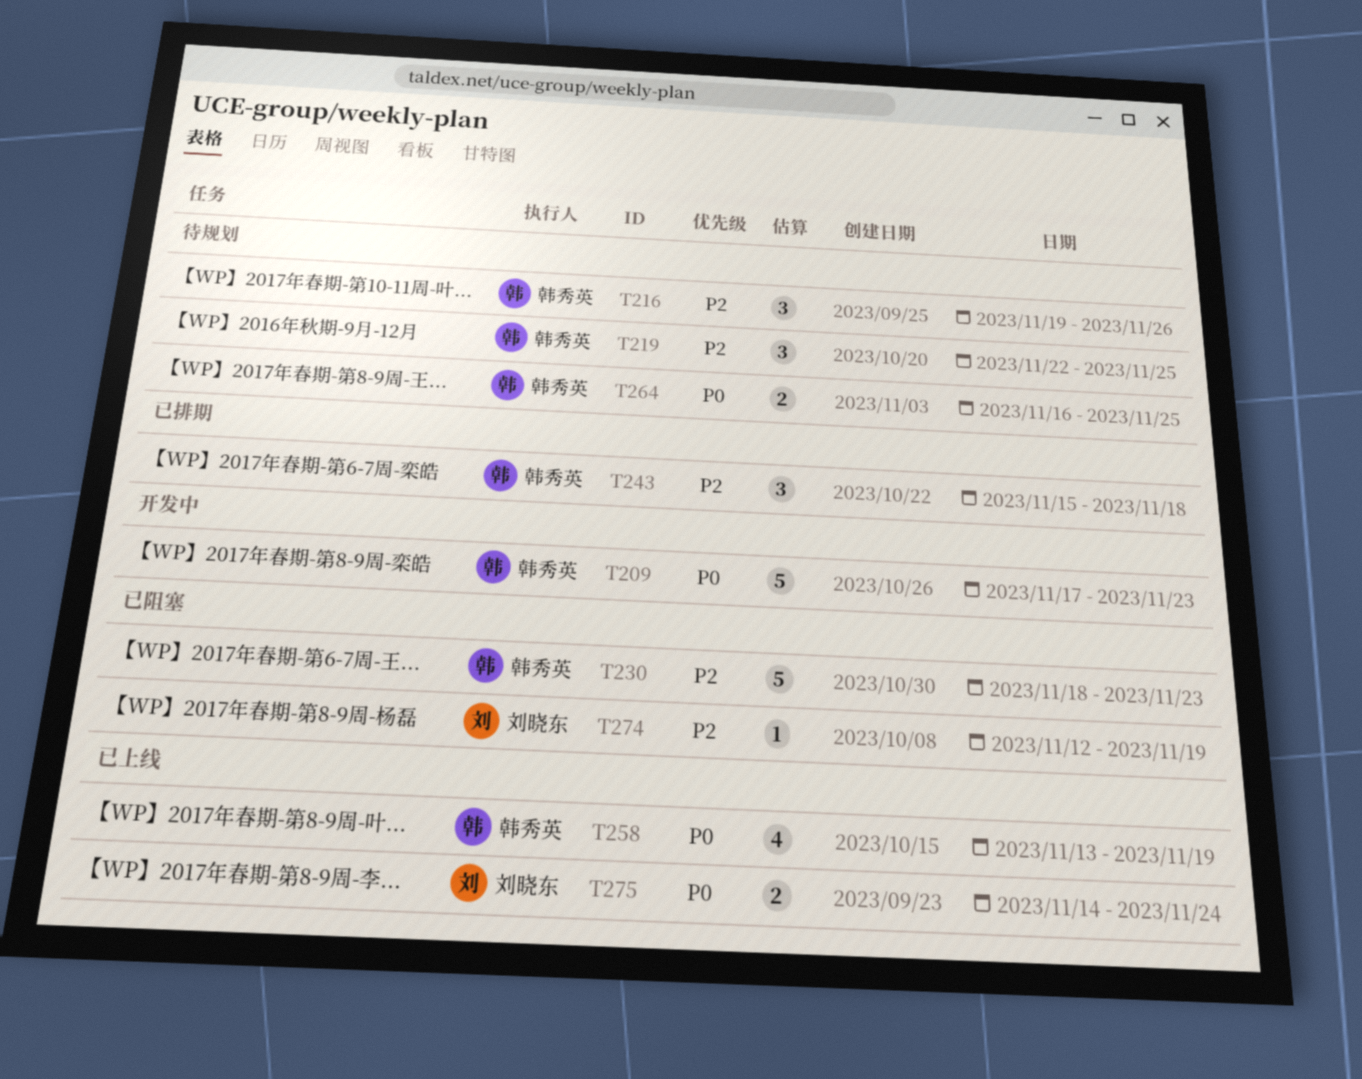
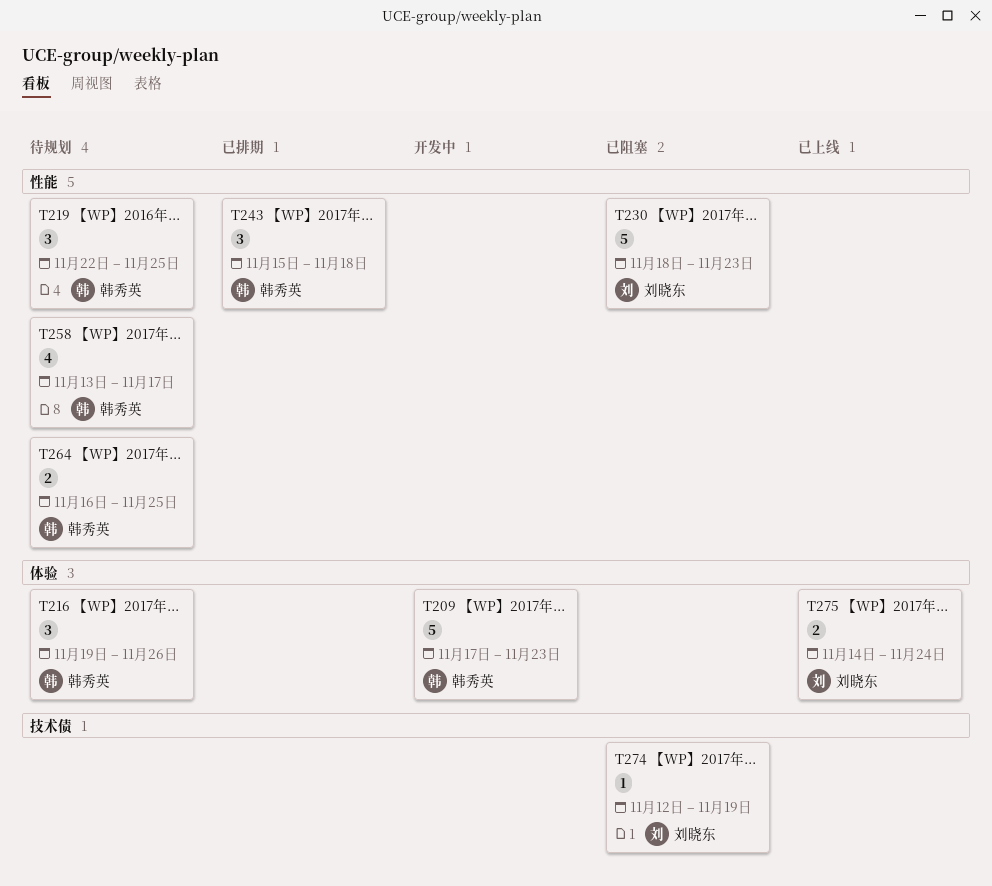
T230, owner: 韩秀英 -> 刘晓东
T258, status: 已上线 -> 待规划
T258, due: Nov 19 -> Nov 17

